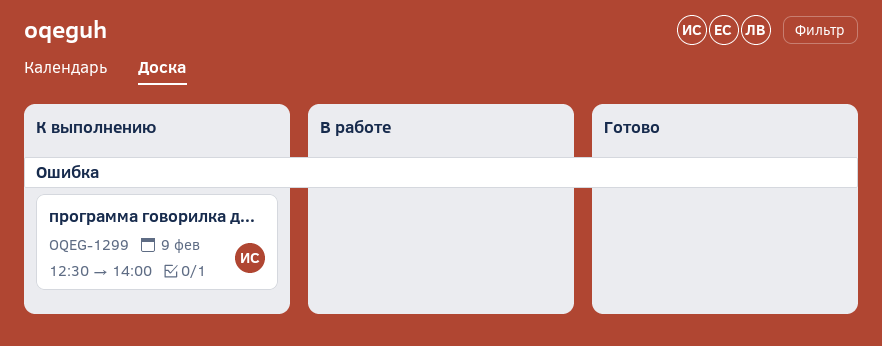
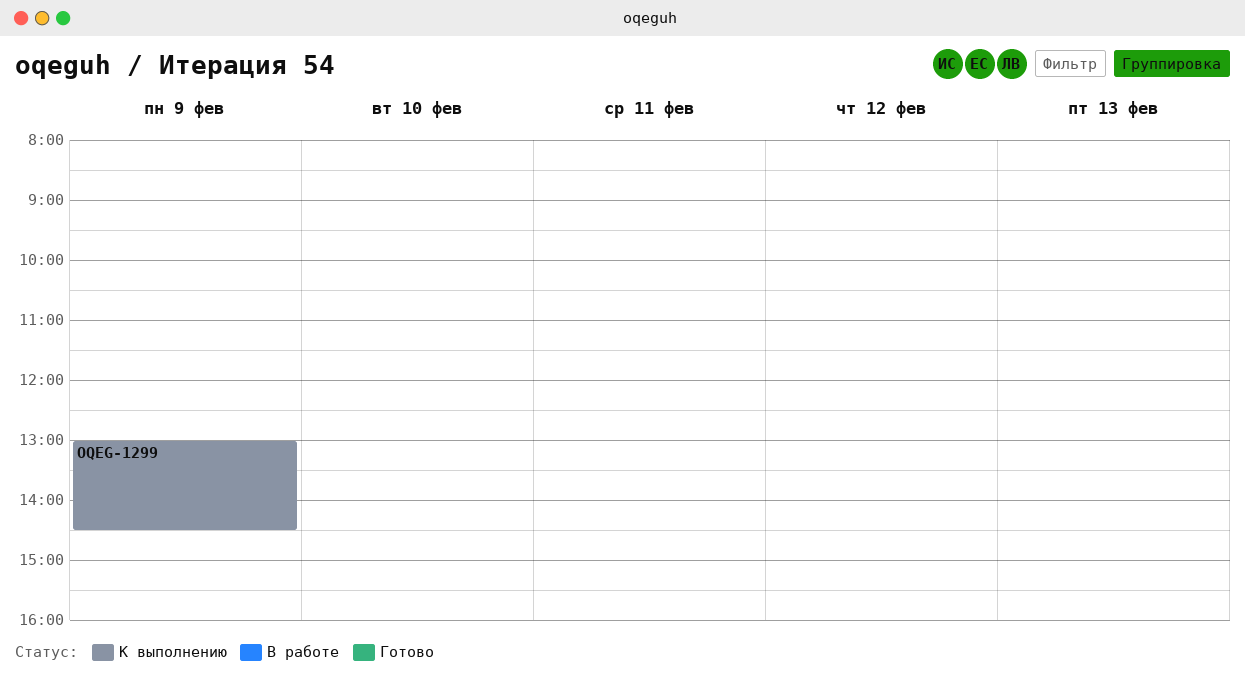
OQEG-1299, begins: 12:30 -> 13:00
OQEG-1299, ends: 14:00 -> 14:30

